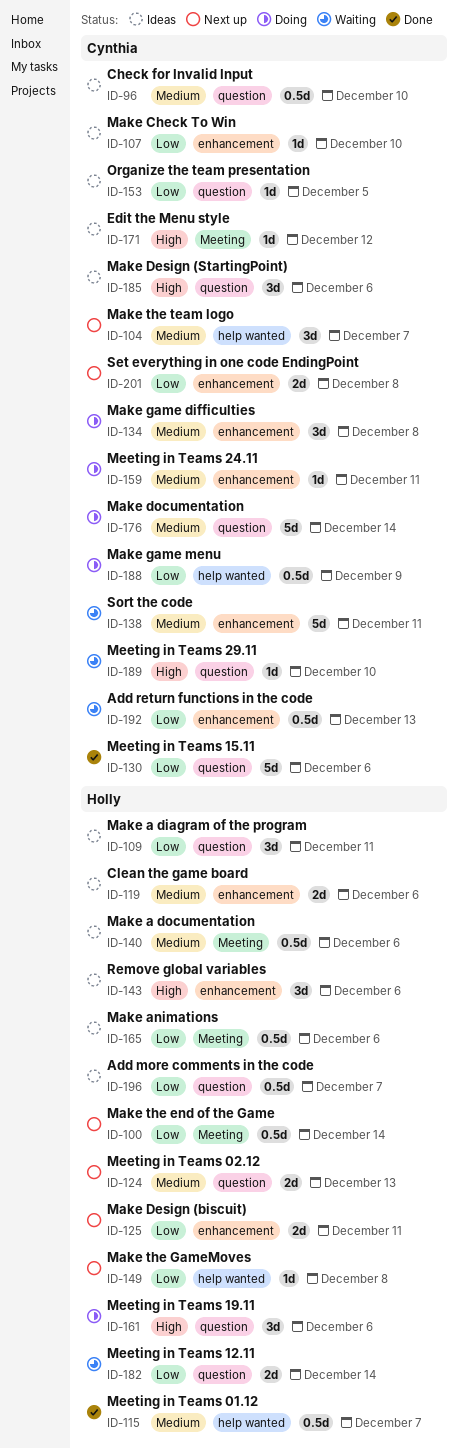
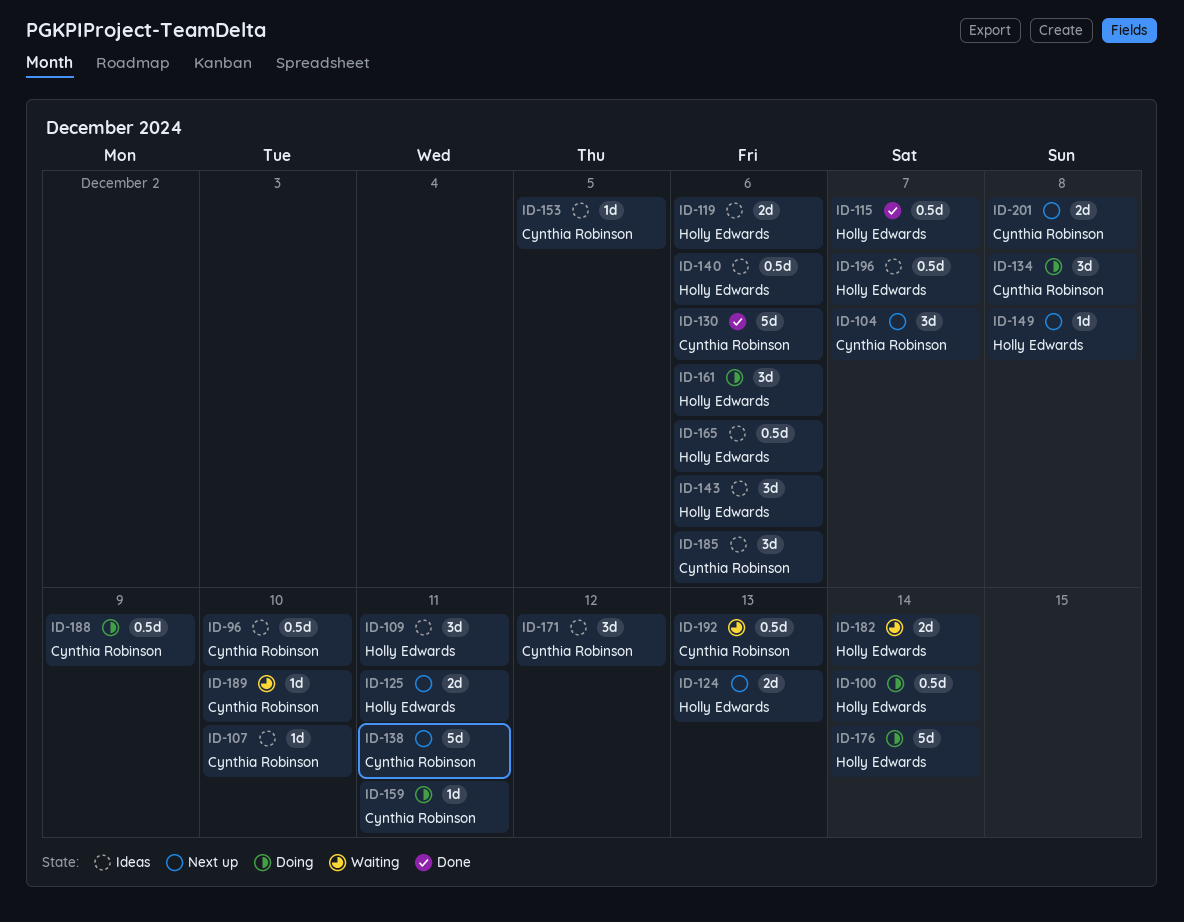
ID-100, status: Next up -> Doing
ID-138, status: Waiting -> Next up
ID-171, estimate: 1d -> 3d
ID-176, owner: Cynthia Robinson -> Holly Edwards

